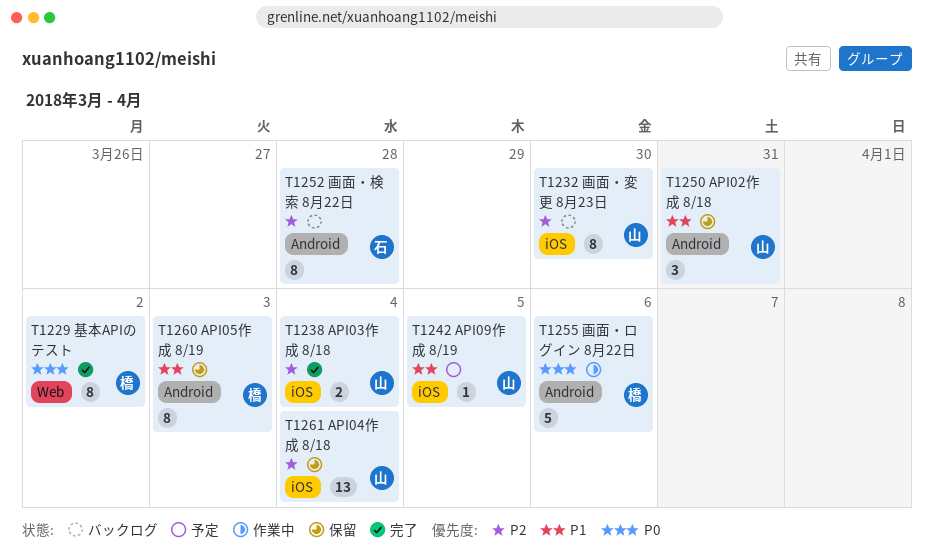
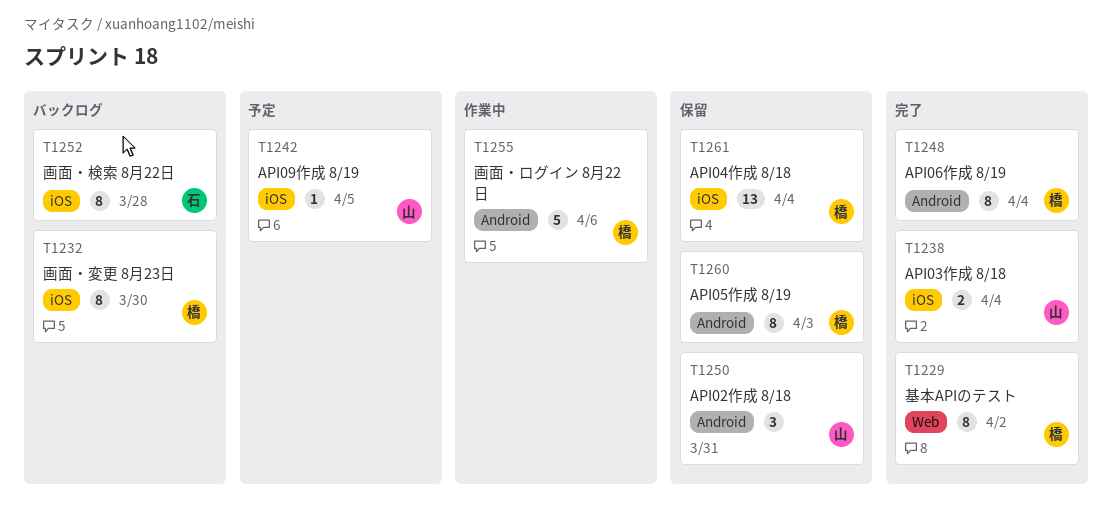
T1232, owner: 山 -> 橋
T1248: none -> present
T1252, label: Android -> iOS
T1261, owner: 山 -> 橋

